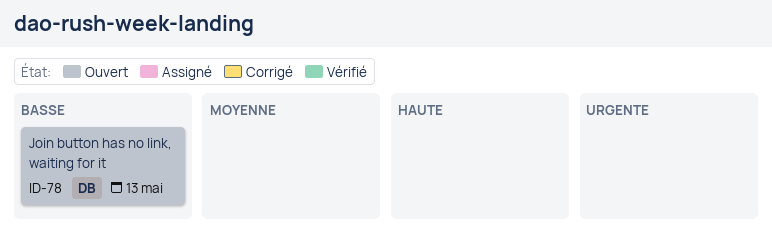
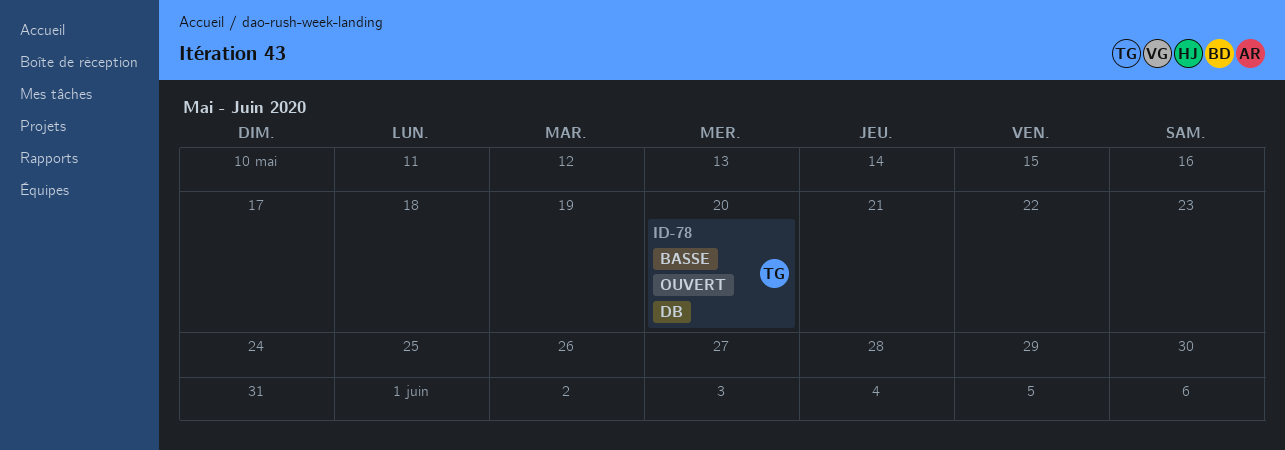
ID-78, due: May 13 -> May 20

